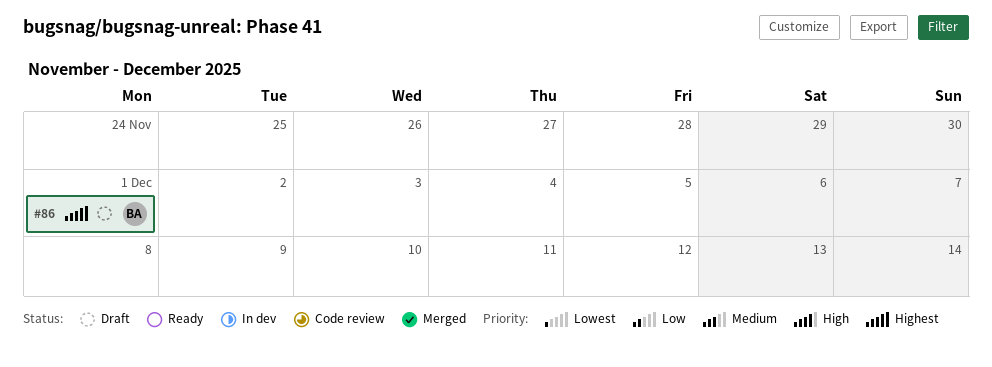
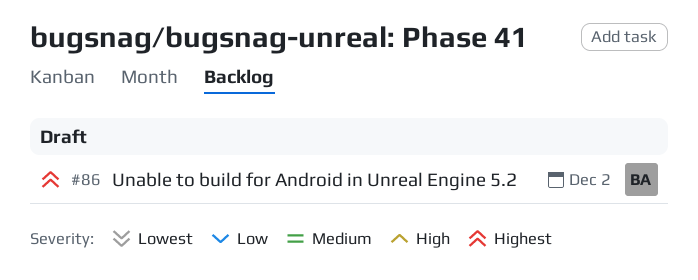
#86, due: Dec 1 -> Dec 2

